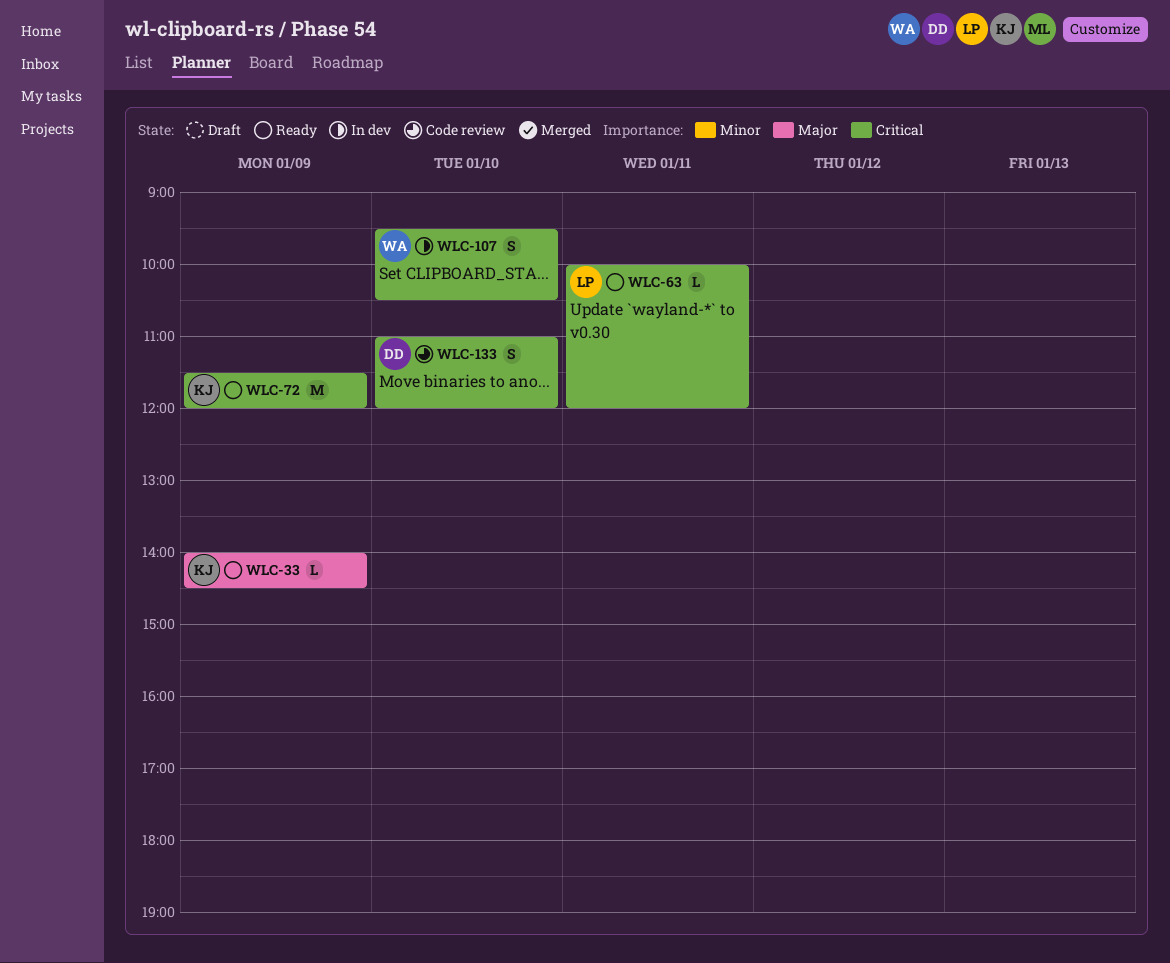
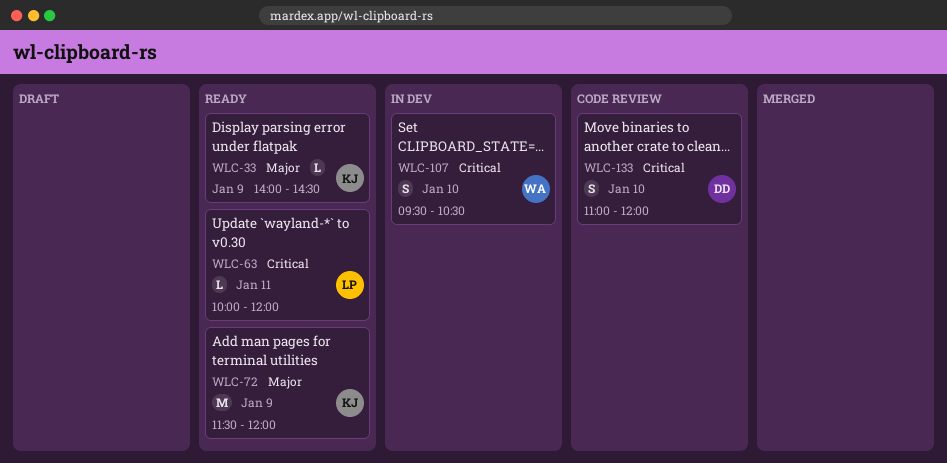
WLC-72, priority: Critical -> Major

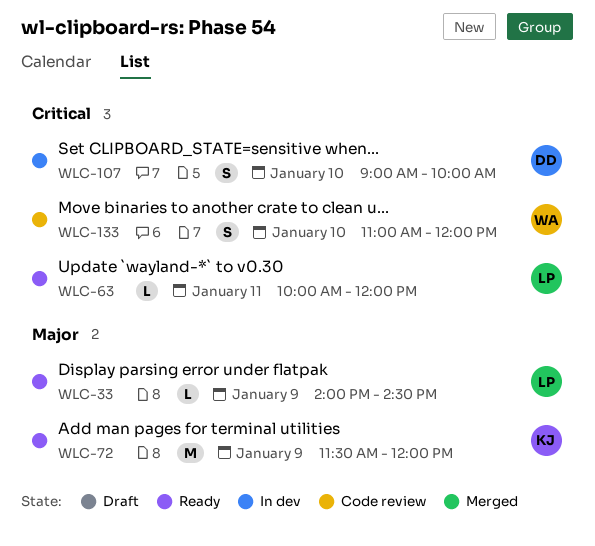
WLC-33, owner: KJ -> LP
WLC-107, owner: WA -> DD
WLC-107, begins: 09:30 -> 09:00
WLC-107, ends: 10:30 -> 10:00
WLC-133, owner: DD -> WA

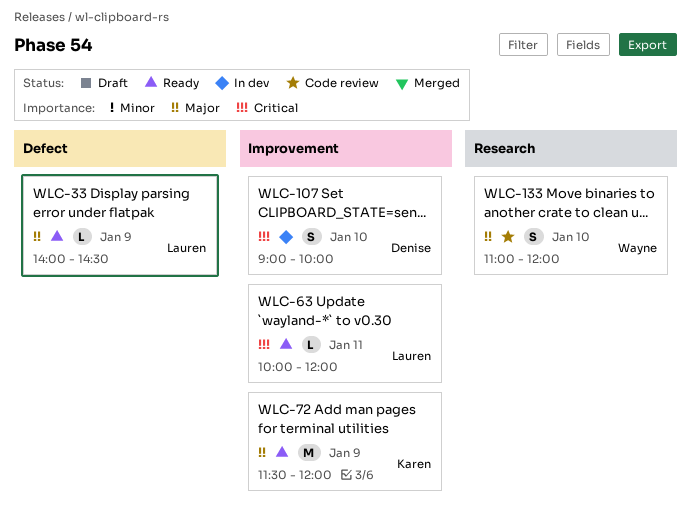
WLC-133, priority: Critical -> Major

